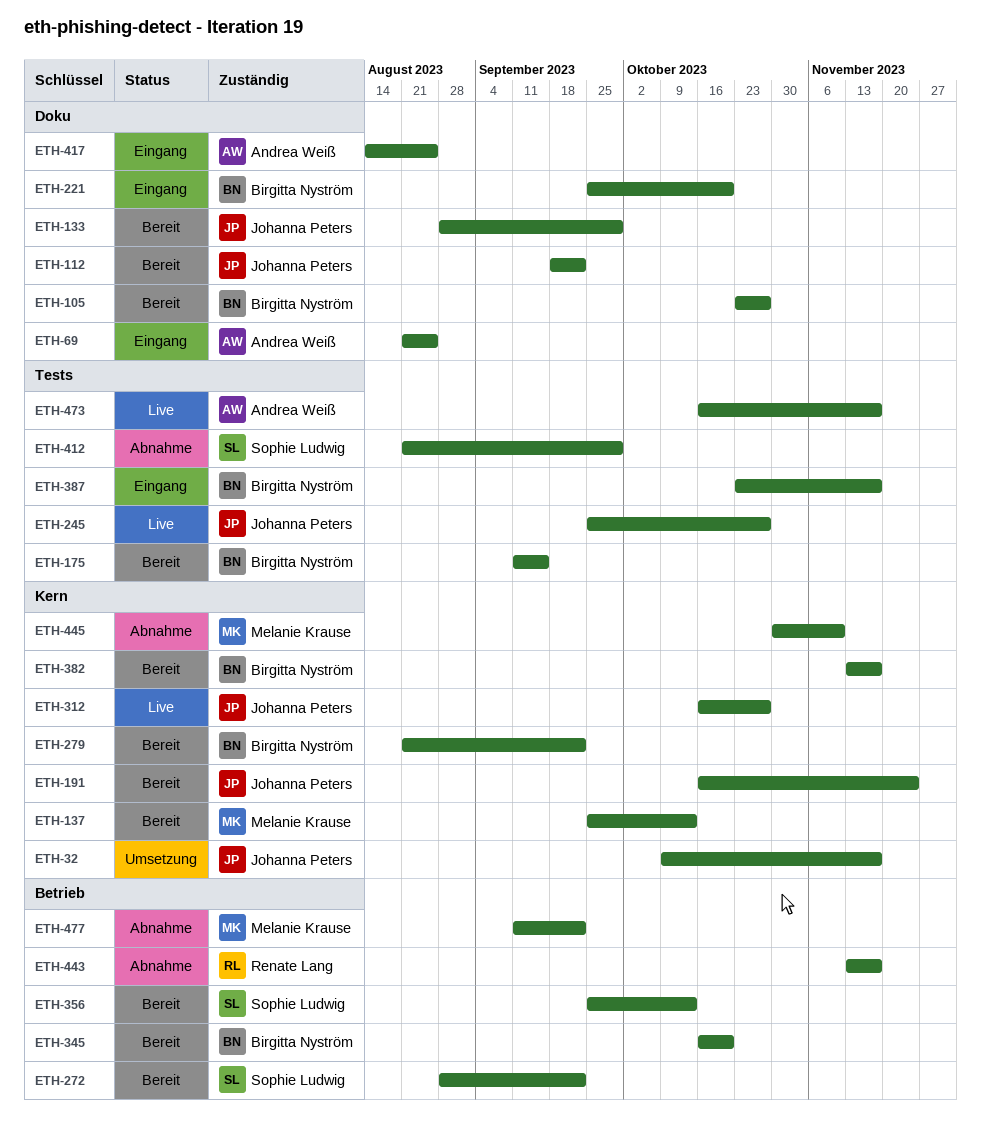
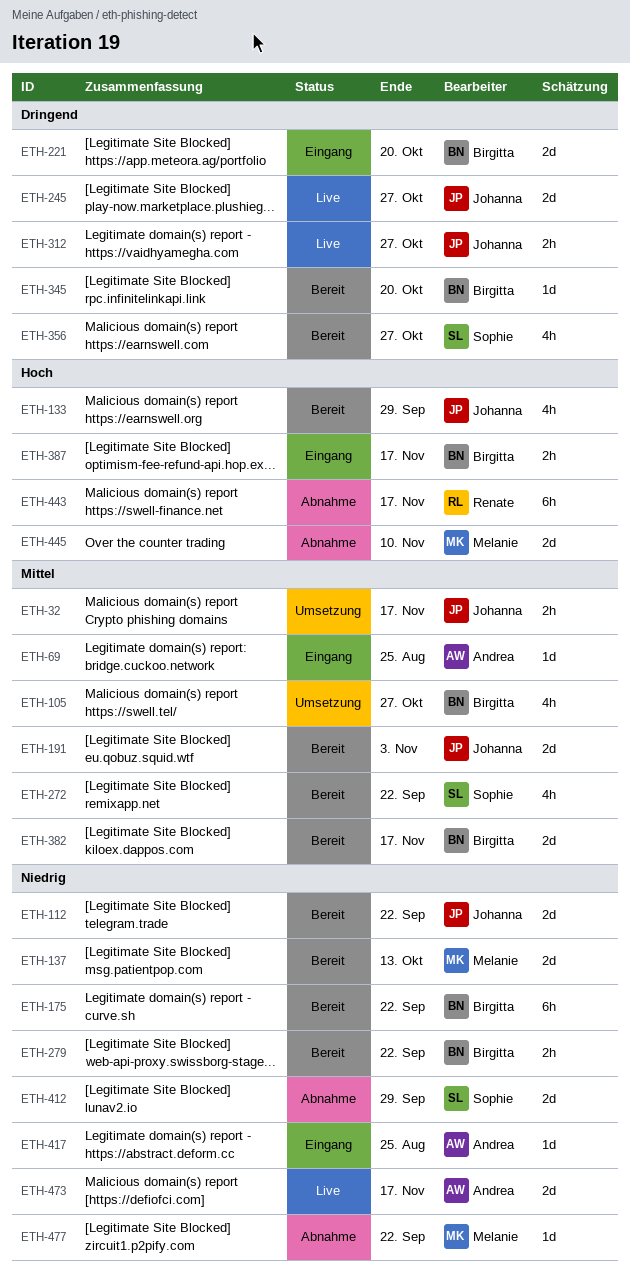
ETH-105, status: Bereit -> Umsetzung
ETH-175, due: Sep 15 -> Sep 22
ETH-191, due: Nov 24 -> Nov 3
ETH-356, due: Oct 13 -> Oct 27

